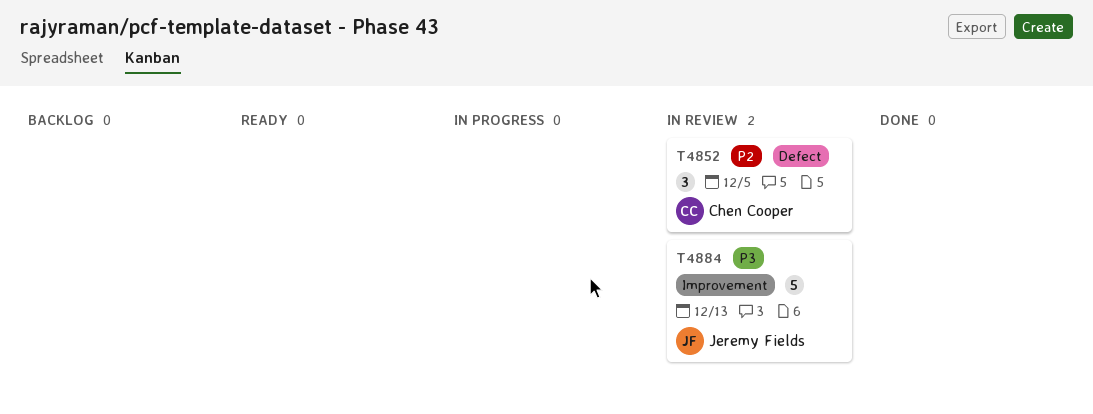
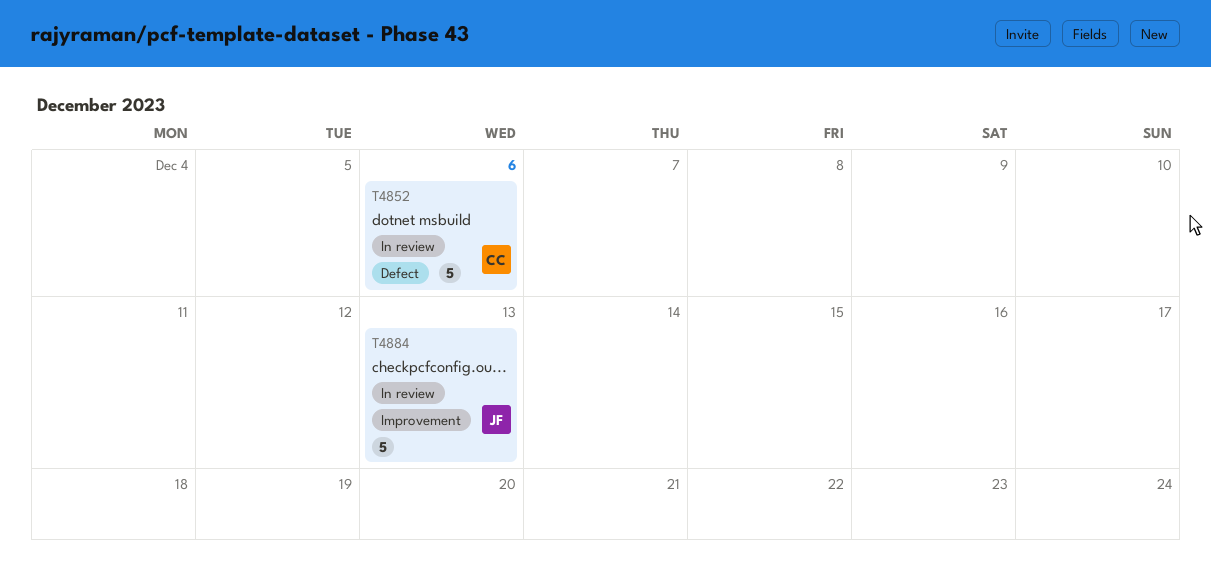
T4852, estimate: 3 -> 5
T4852, due: Dec 5 -> Dec 6

